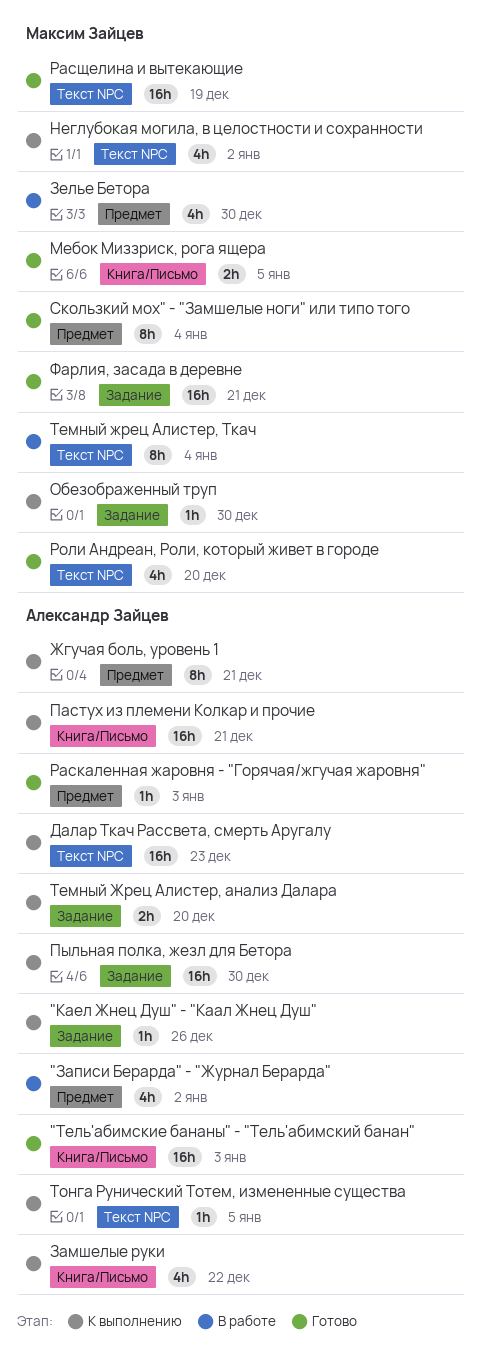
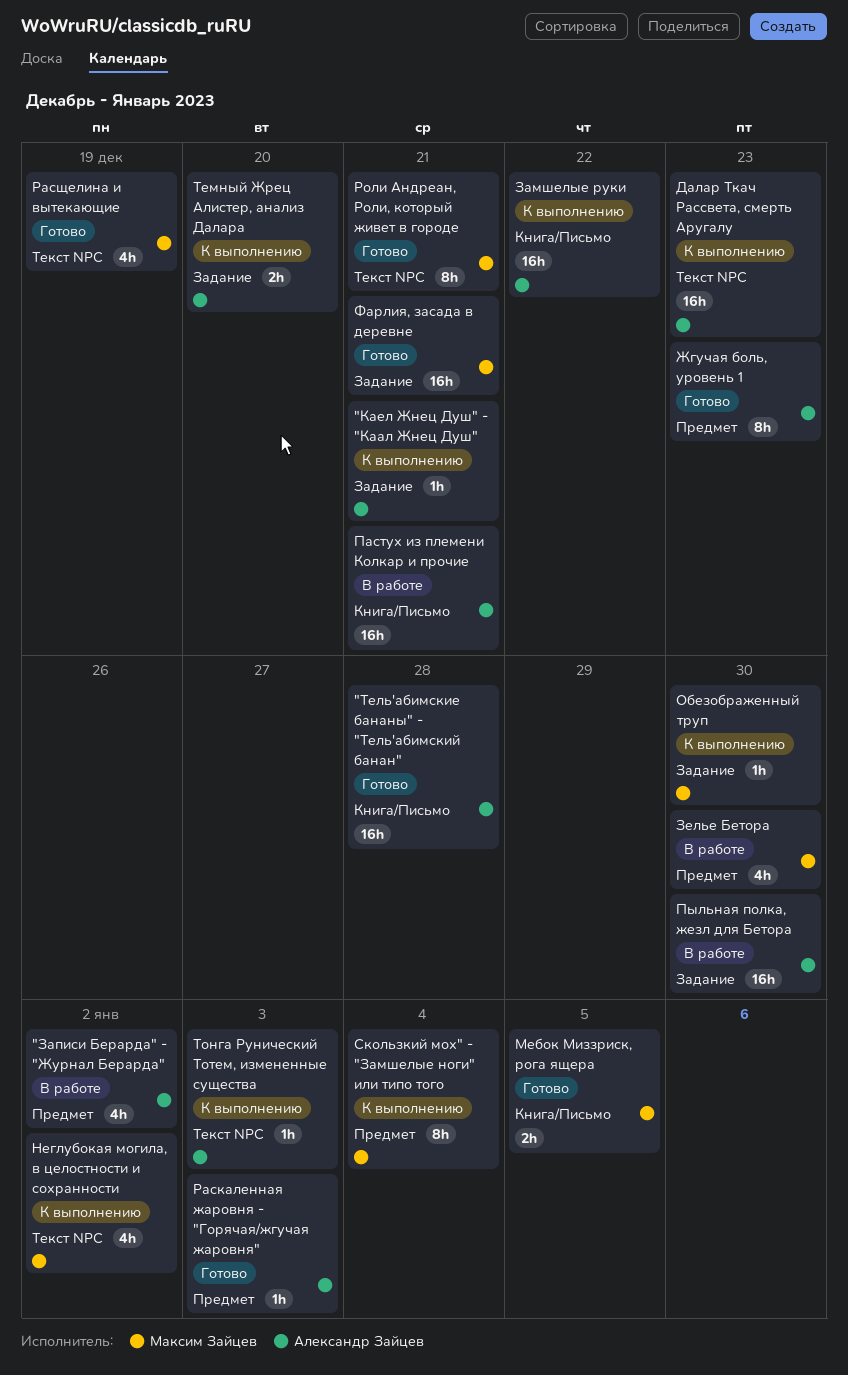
"Каел Жнец Душ" - "Каал Жнец Душ", due: Dec 26 -> Dec 21
"Тель'абимские бананы" - "Тель'абимский банан", due: Jan 3 -> Dec 28
Жгучая боль, уровень 1, status: К выполнению -> Готово
Жгучая боль, уровень 1, due: Dec 21 -> Dec 23
Замшелые руки, estimate: 4h -> 16h
Пастух из племени Колкар и прочие, status: К выполнению -> В работе
Пыльная полка, жезл для Бетора, status: К выполнению -> В работе
Расщелина и вытекающие, estimate: 16h -> 4h
Роли Андреан, Роли, который живет в городе, estimate: 4h -> 8h
Роли Андреан, Роли, который живет в городе, due: Dec 20 -> Dec 21
Скользкий мох" - "Замшелые ноги" или типо того, status: Готово -> К выполнению
Темный жрец Алистер, Ткач: present -> none
Тонга Рунический Тотем, измененные существа, due: Jan 5 -> Jan 3

